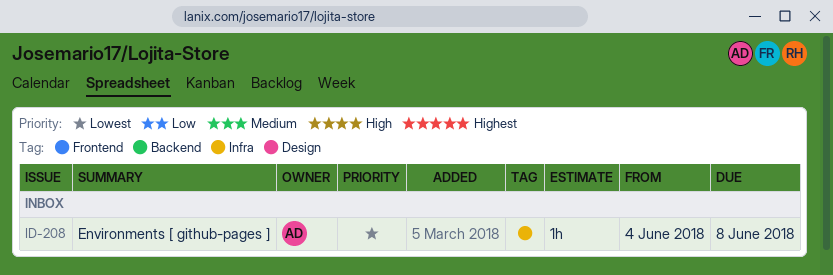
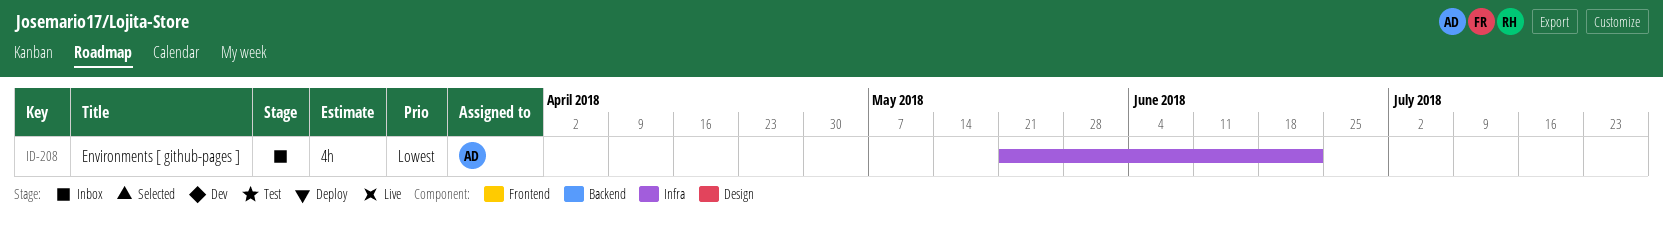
ID-208, estimate: 1h -> 4h
ID-208, start: Jun 4 -> May 21
ID-208, due: Jun 8 -> Jun 22

